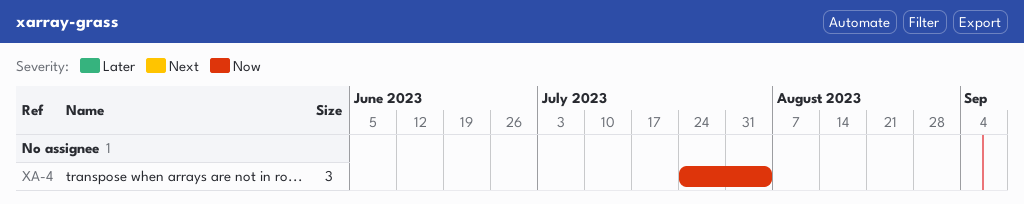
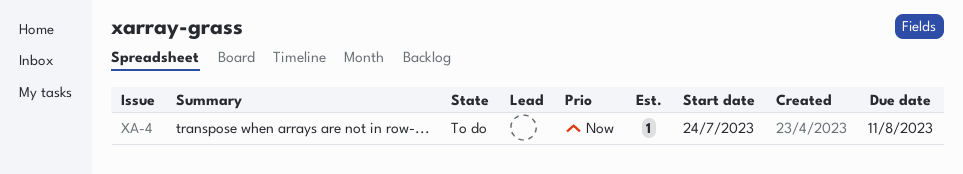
XA-4, estimate: 3 -> 1
XA-4, due: Aug 4 -> Aug 11

